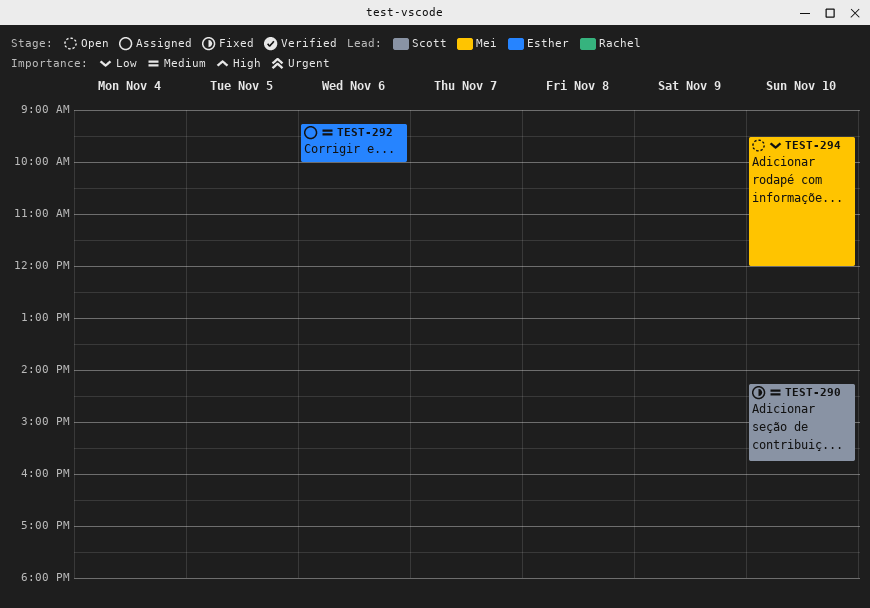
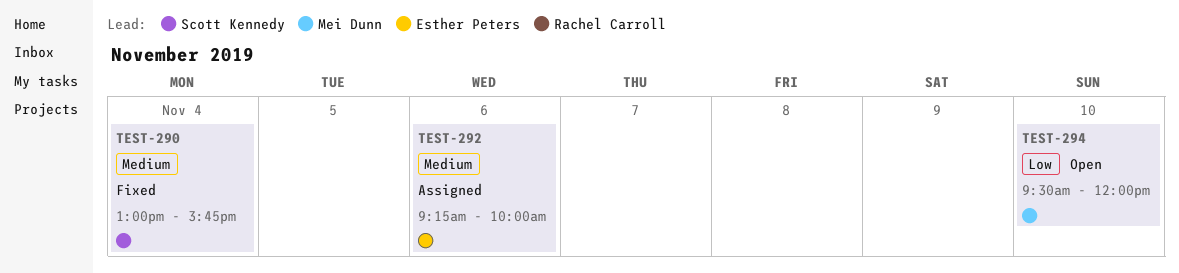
TEST-290, day: Nov 10 -> Nov 4
TEST-290, begins: 14:15 -> 13:00

